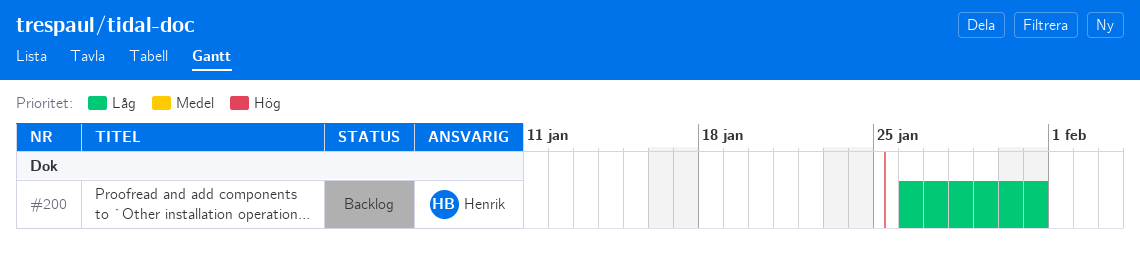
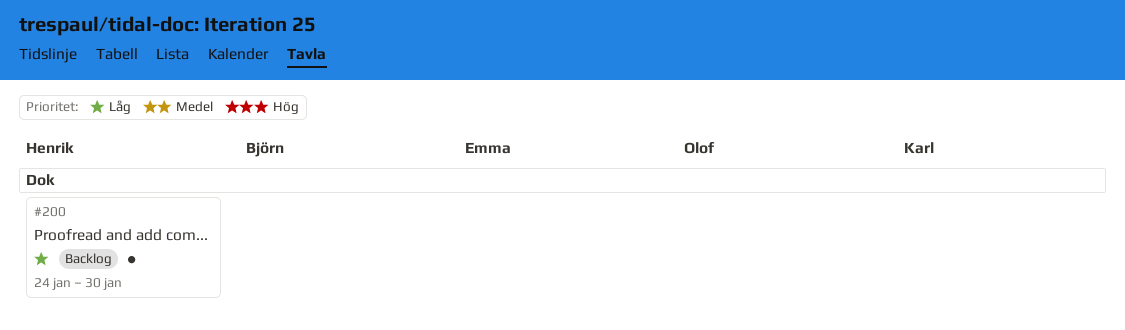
#200, start: Jan 26 -> Jan 24
#200, due: Jan 31 -> Jan 30

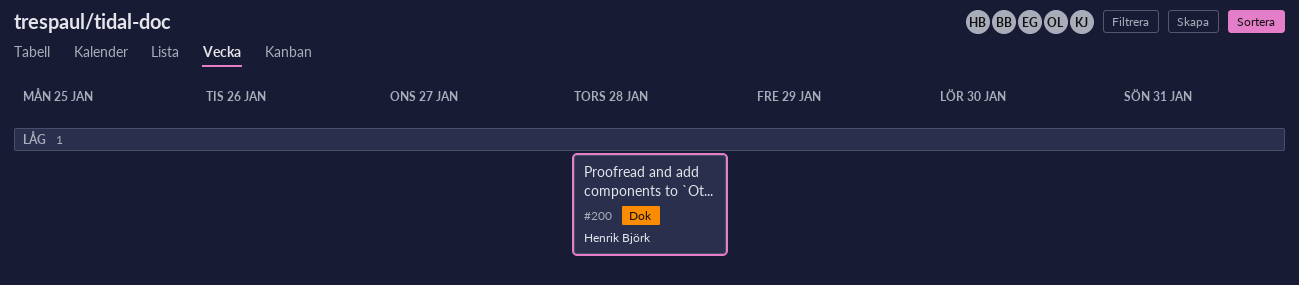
#200, due: Jan 30 -> Jan 28

